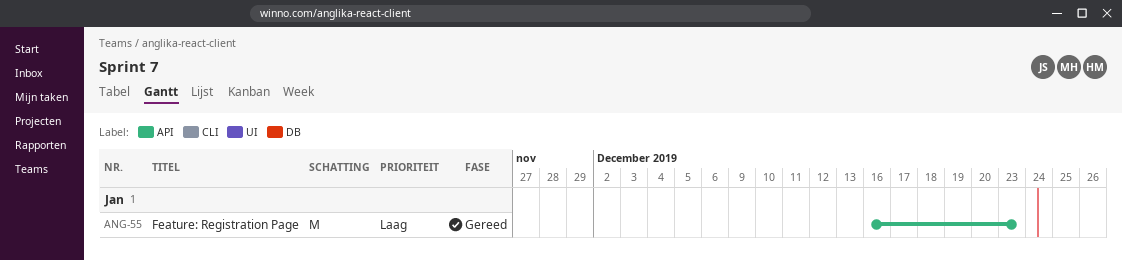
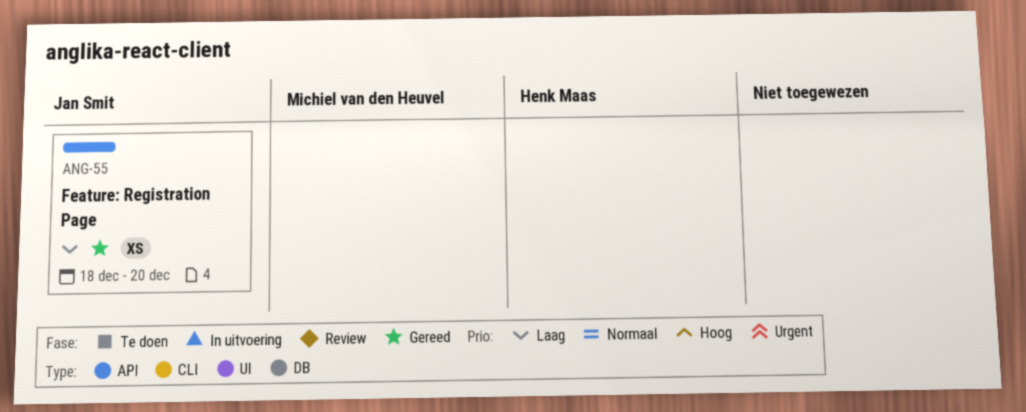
ANG-55, estimate: M -> XS
ANG-55, start: Dec 16 -> Dec 18
ANG-55, due: Dec 23 -> Dec 20

